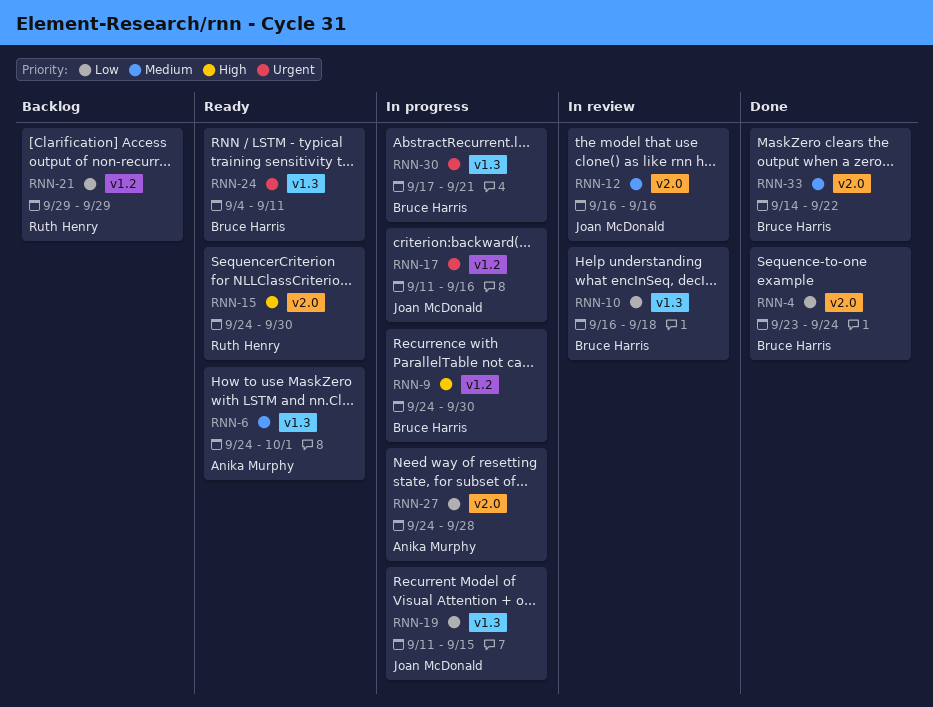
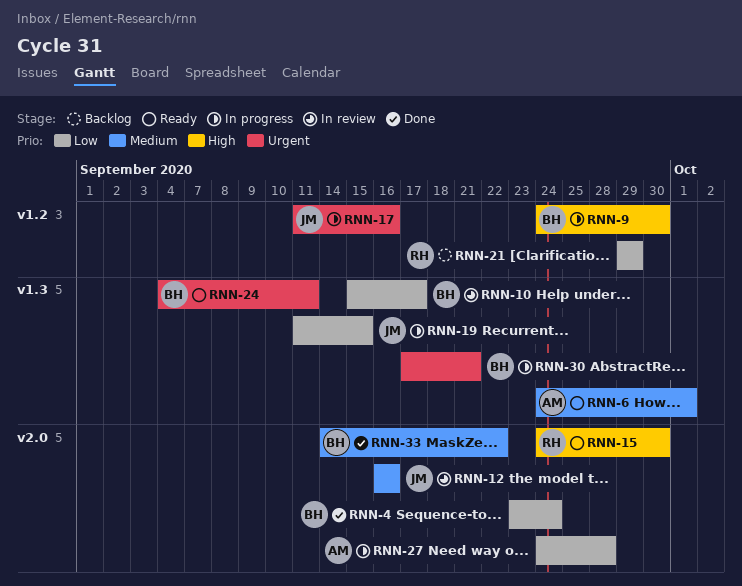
RNN-10, start: Sep 16 -> Sep 15
RNN-10, due: Sep 18 -> Sep 17

